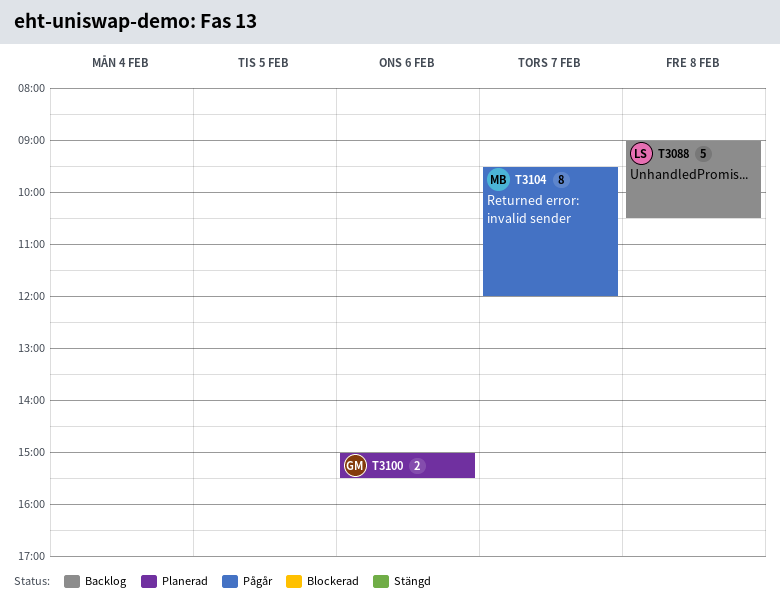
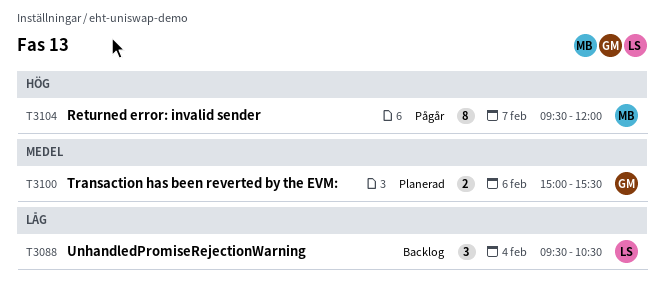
T3088, estimate: 5 -> 3
T3088, day: Feb 8 -> Feb 4
T3088, begins: 09:00 -> 09:30

